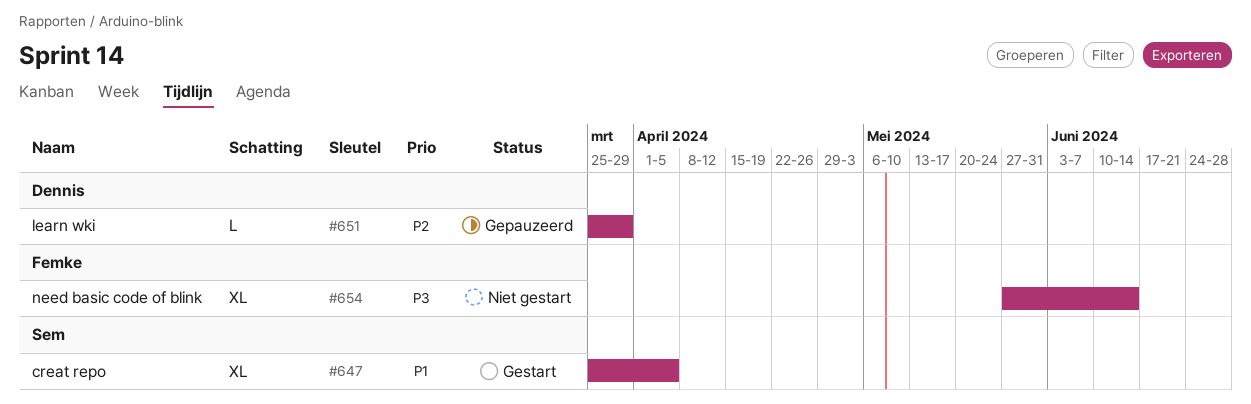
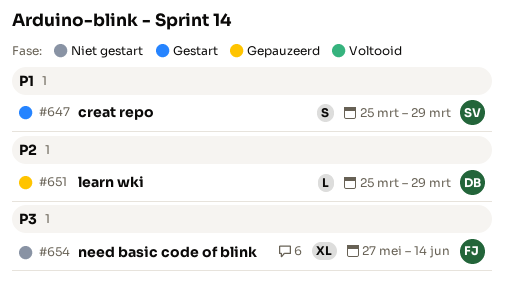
#647, estimate: XL -> S
#647, due: Apr 5 -> Mar 29

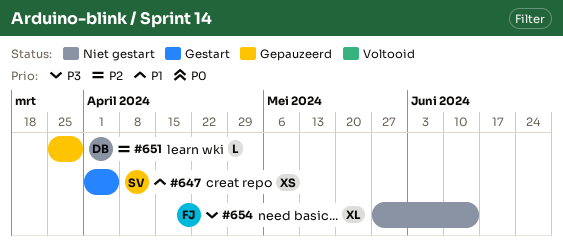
#647, estimate: S -> XS
#647, start: Mar 25 -> Apr 1
#647, due: Mar 29 -> Apr 5

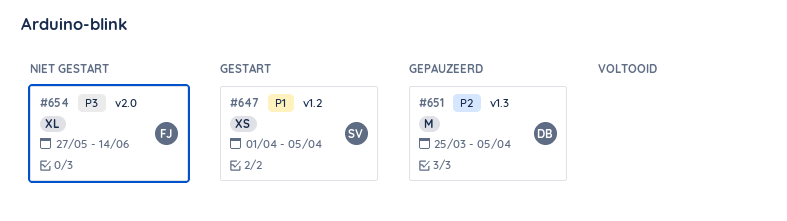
#651, estimate: L -> M
#651, due: Mar 29 -> Apr 5

